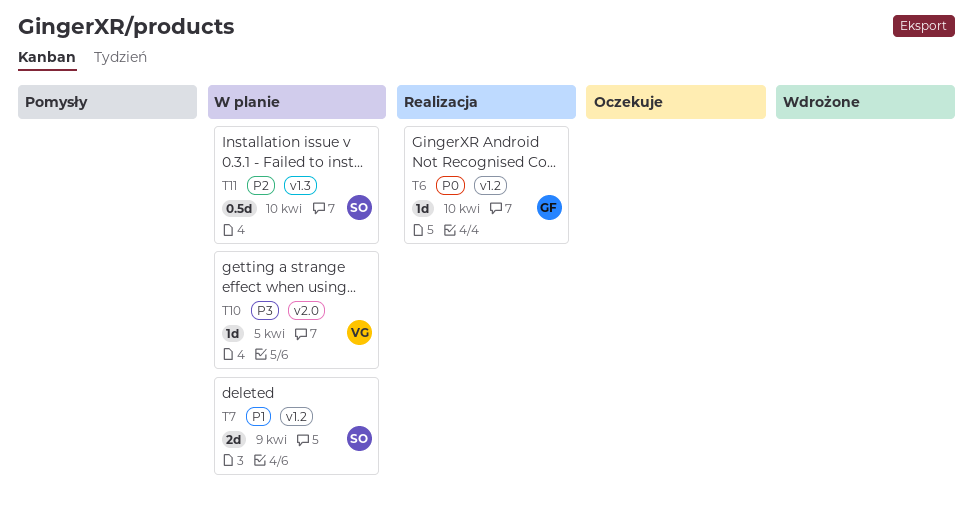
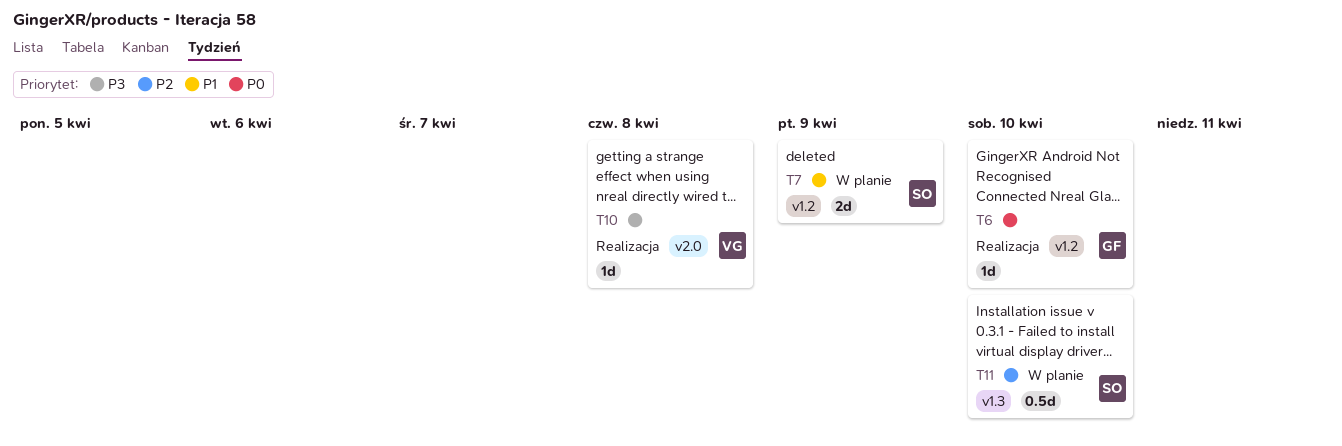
T10, status: W planie -> Realizacja
T10, due: Apr 5 -> Apr 8

